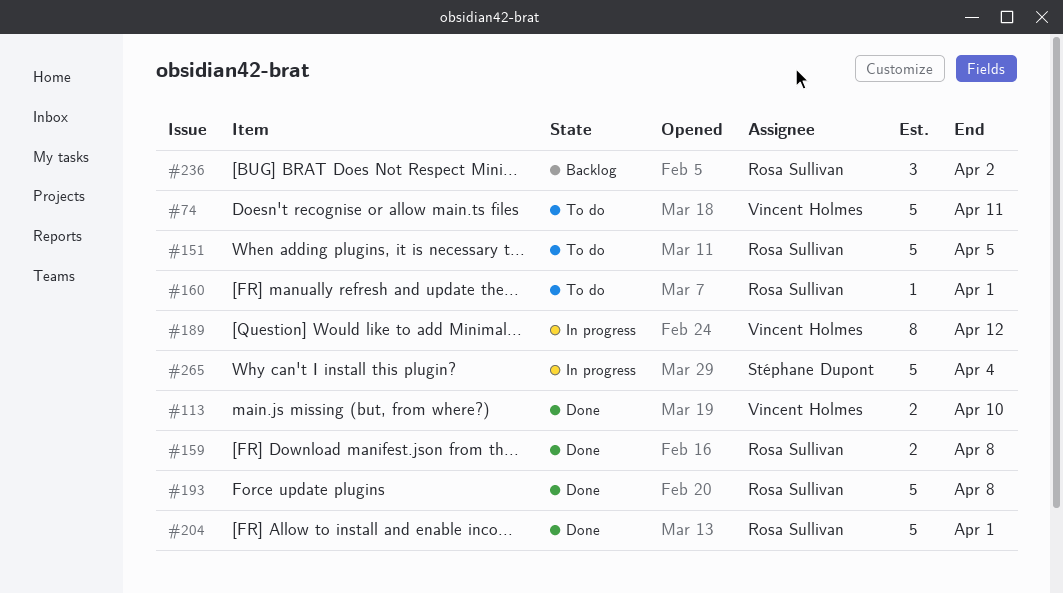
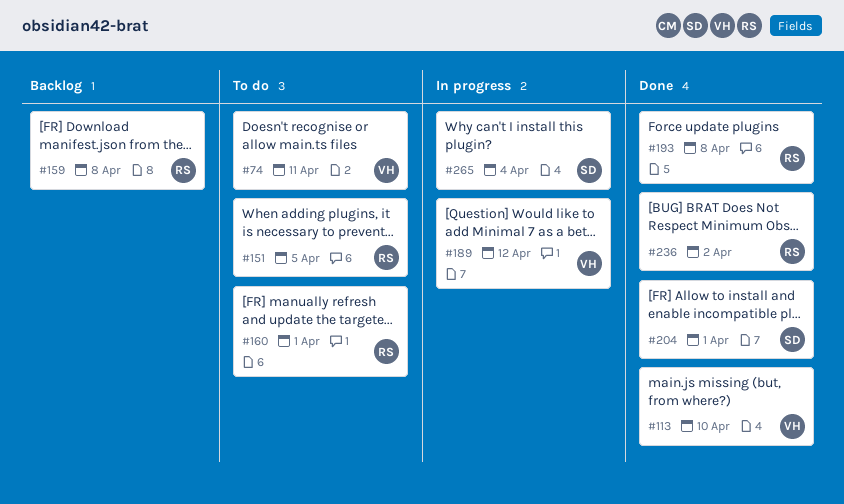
#159, status: Done -> Backlog
#204, owner: Rosa Sullivan -> Stéphane Dupont
#236, status: Backlog -> Done

